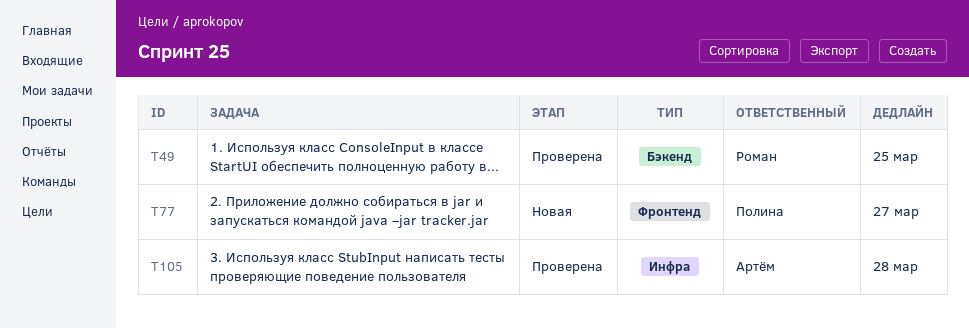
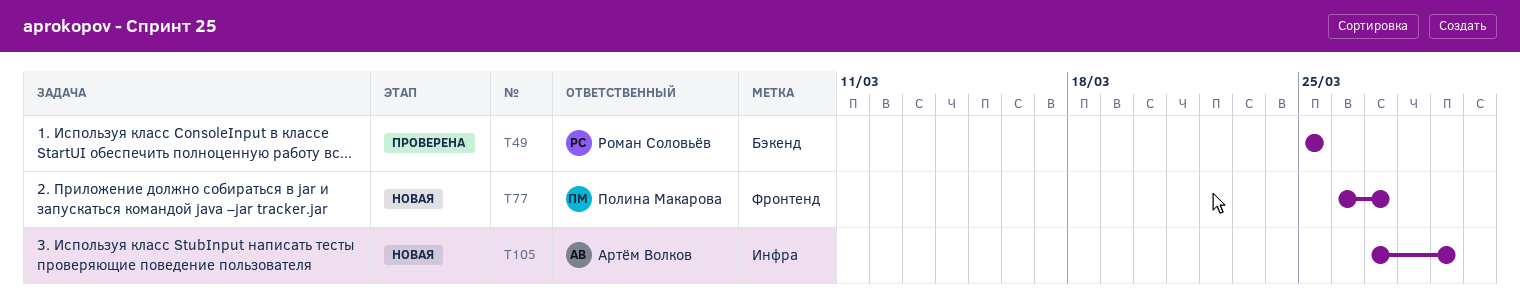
T105, status: Проверена -> Новая
T105, due: Mar 28 -> Mar 29

